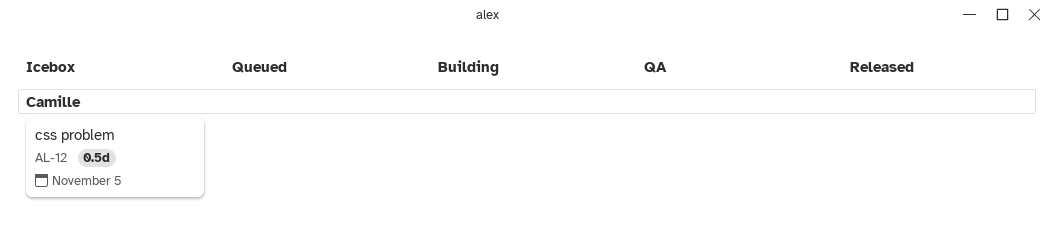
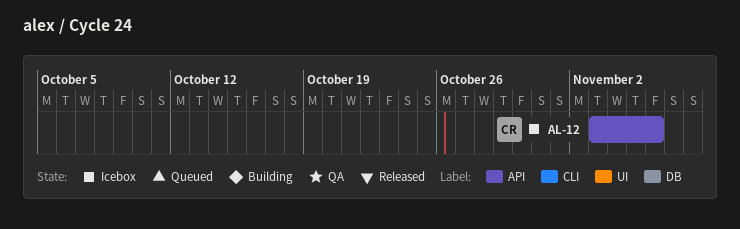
AL-12, due: Nov 5 -> Nov 6

